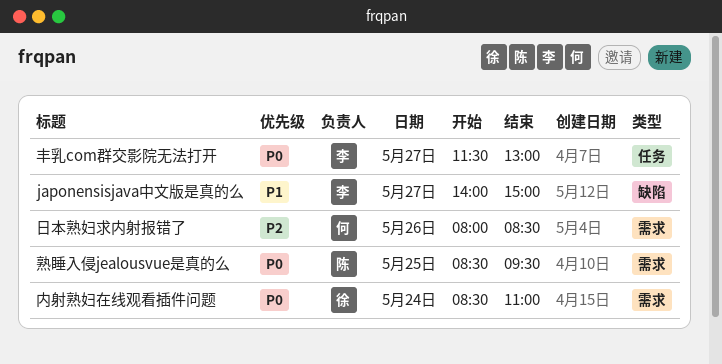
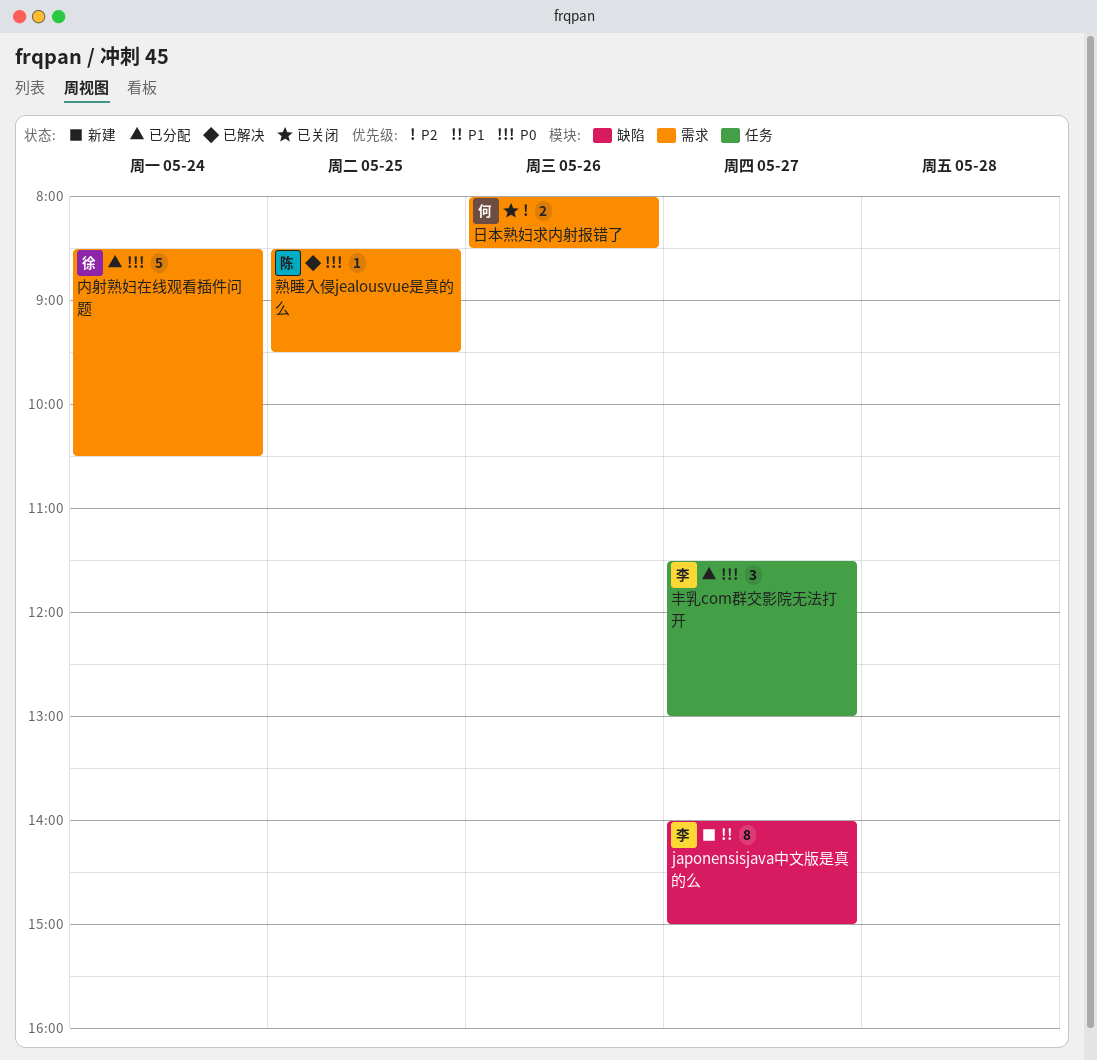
内射熟妇在线观看插件问题, ends: 11:00 -> 10:30

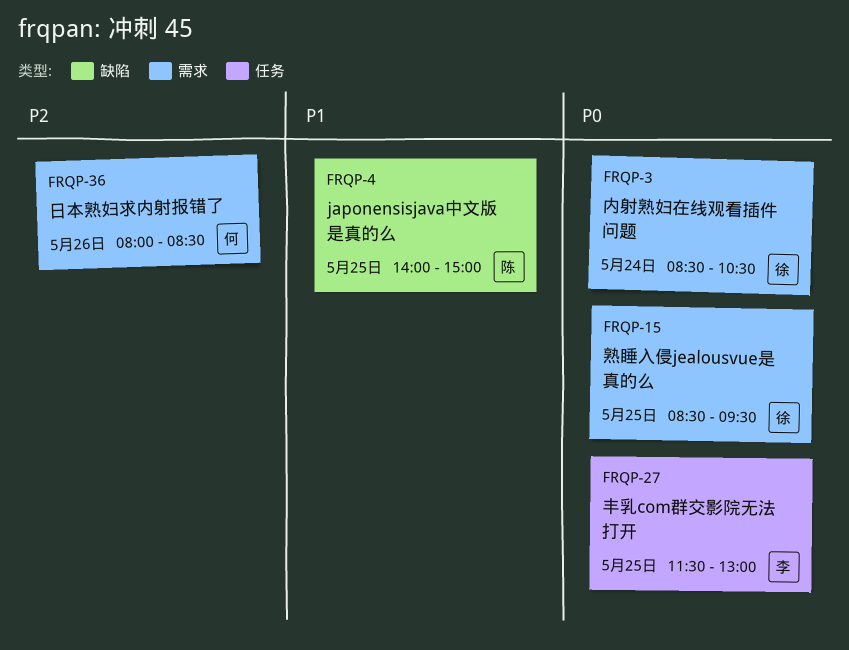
japonensisjava中文版是真的么, owner: 李 -> 陈
japonensisjava中文版是真的么, day: May 27 -> May 25
丰乳com群交影院无法打开, day: May 27 -> May 25
熟睡入侵jealousvue是真的么, owner: 陈 -> 徐

